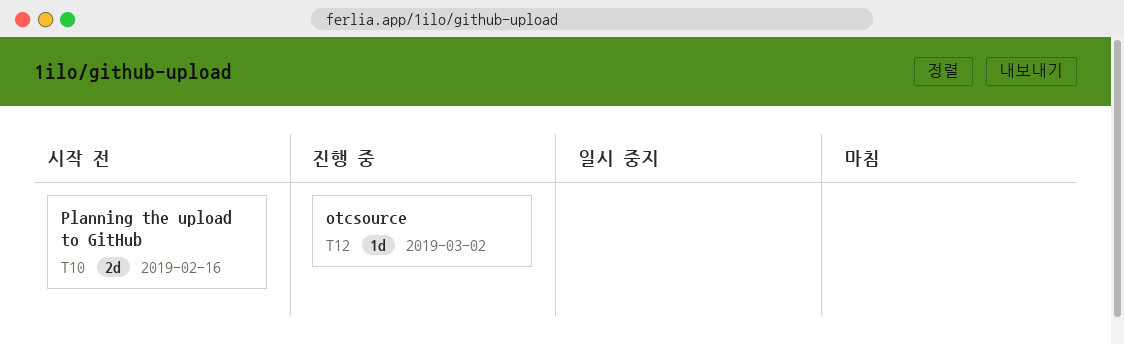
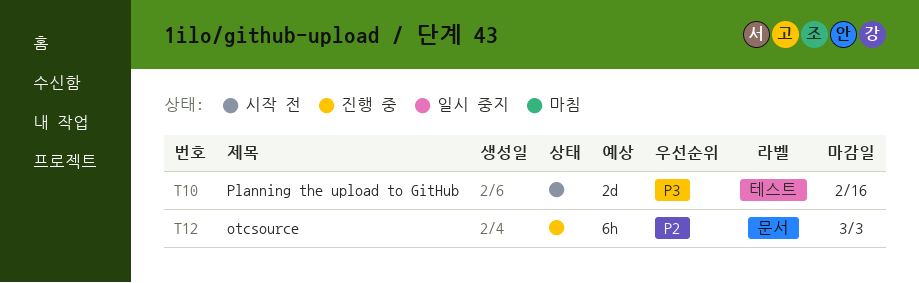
T12, estimate: 1d -> 6h
T12, due: Mar 2 -> Mar 3

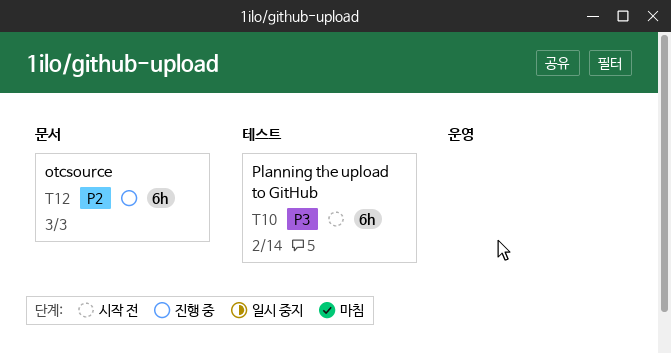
T10, estimate: 2d -> 6h
T10, due: Feb 16 -> Feb 14

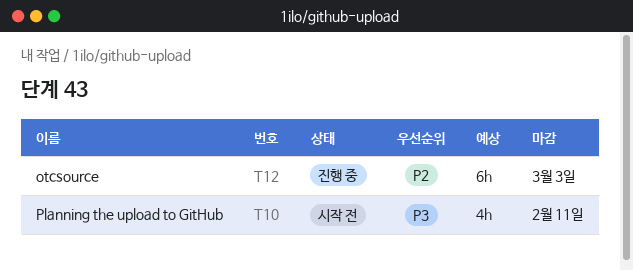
T10, estimate: 6h -> 4h
T10, due: Feb 14 -> Feb 11

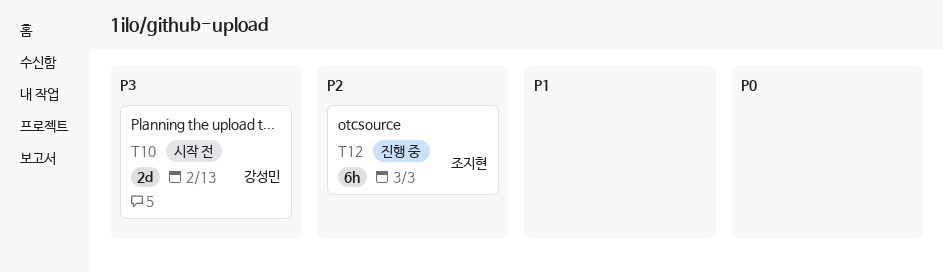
T10, estimate: 4h -> 2d
T10, due: Feb 11 -> Feb 13

